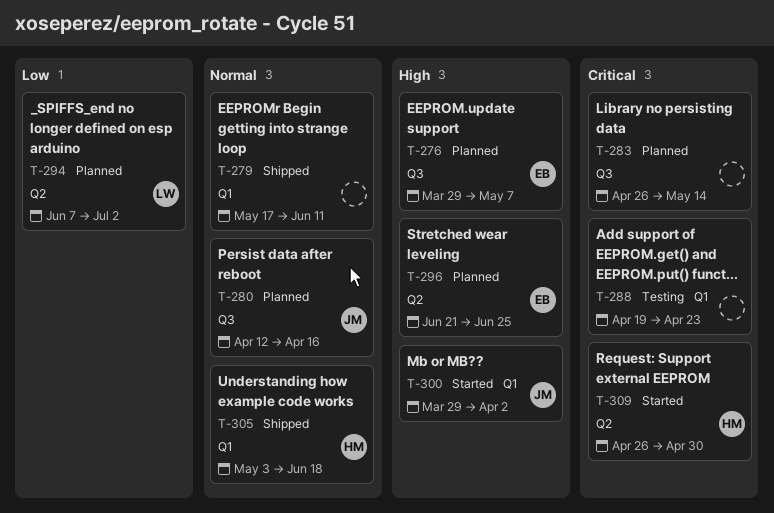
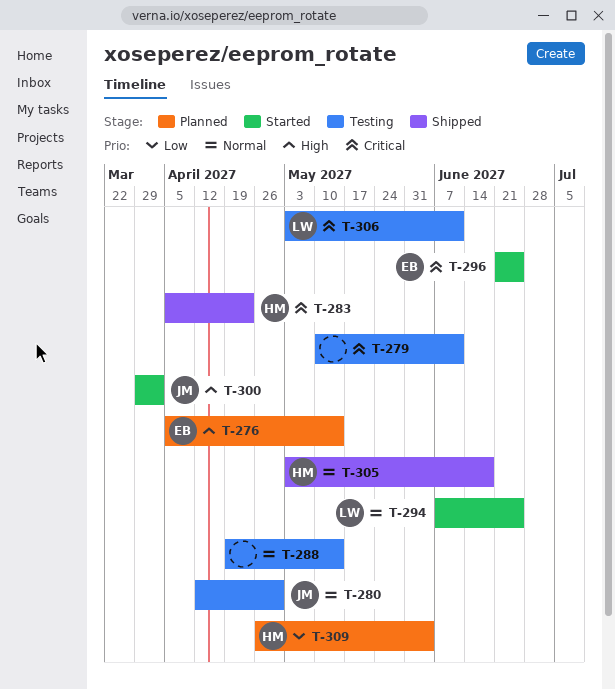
T-276, start: Mar 29 -> Apr 5
T-276, due: May 7 -> May 14
T-279, status: Shipped -> Testing
T-279, priority: Normal -> Critical
T-279, start: May 17 -> May 10
T-280, status: Planned -> Testing
T-280, due: Apr 16 -> Apr 30
T-283, status: Planned -> Shipped
T-283, owner: none -> HM
T-283, start: Apr 26 -> Apr 5
T-283, due: May 14 -> Apr 23
T-288, priority: Critical -> Normal
T-288, due: Apr 23 -> May 14
T-294, status: Planned -> Started
T-294, priority: Low -> Normal
T-294, due: Jul 2 -> Jun 25
T-296, status: Planned -> Started
T-296, priority: High -> Critical
T-306: none -> present
T-309, status: Started -> Planned
T-309, priority: Critical -> Low
T-309, due: Apr 30 -> Jun 4

